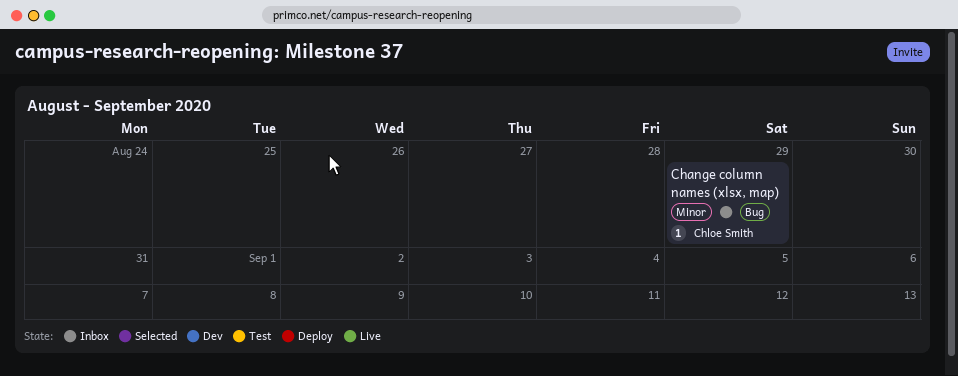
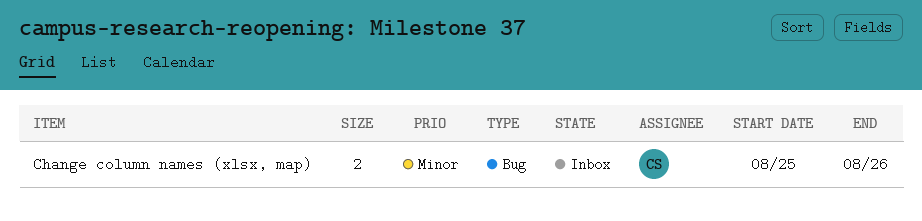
Change column names (xlsx, map), estimate: 1 -> 2
Change column names (xlsx, map), due: Aug 29 -> Aug 26

